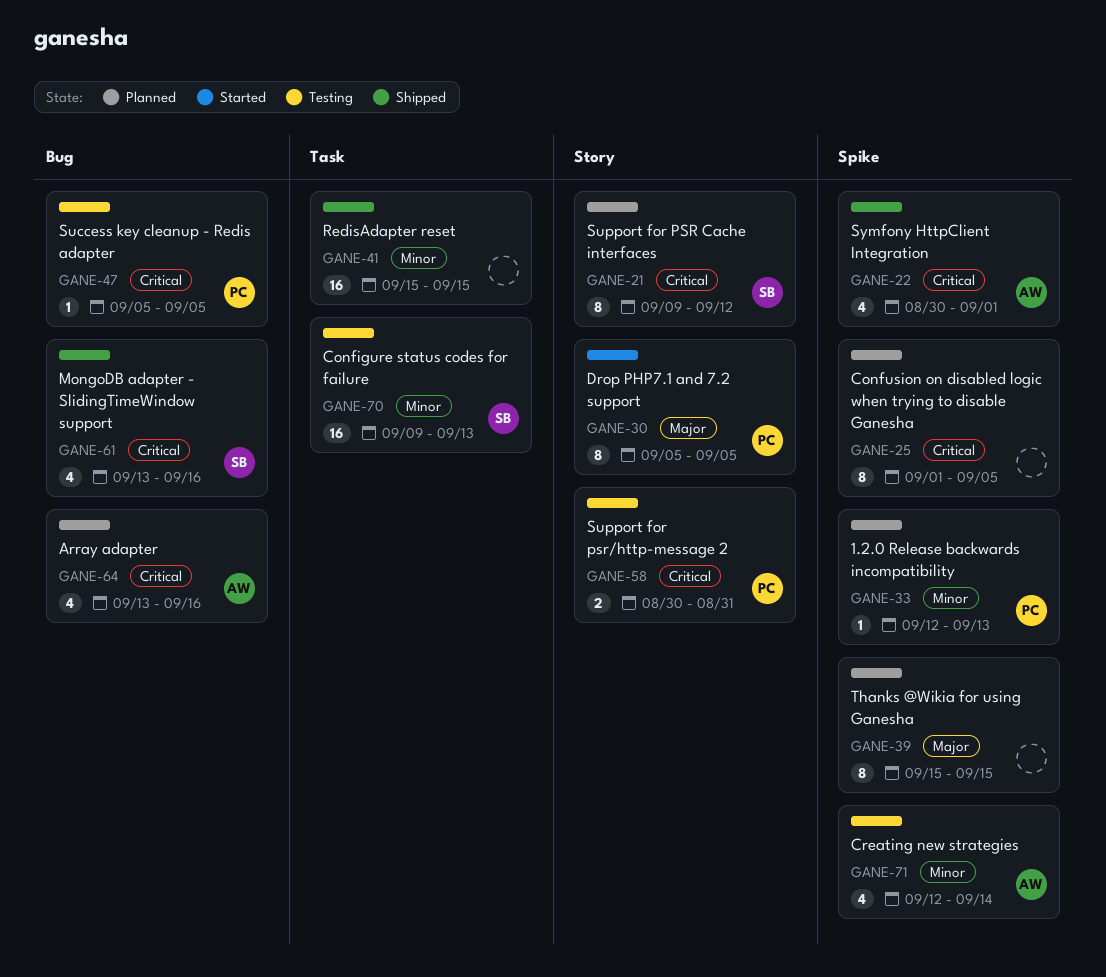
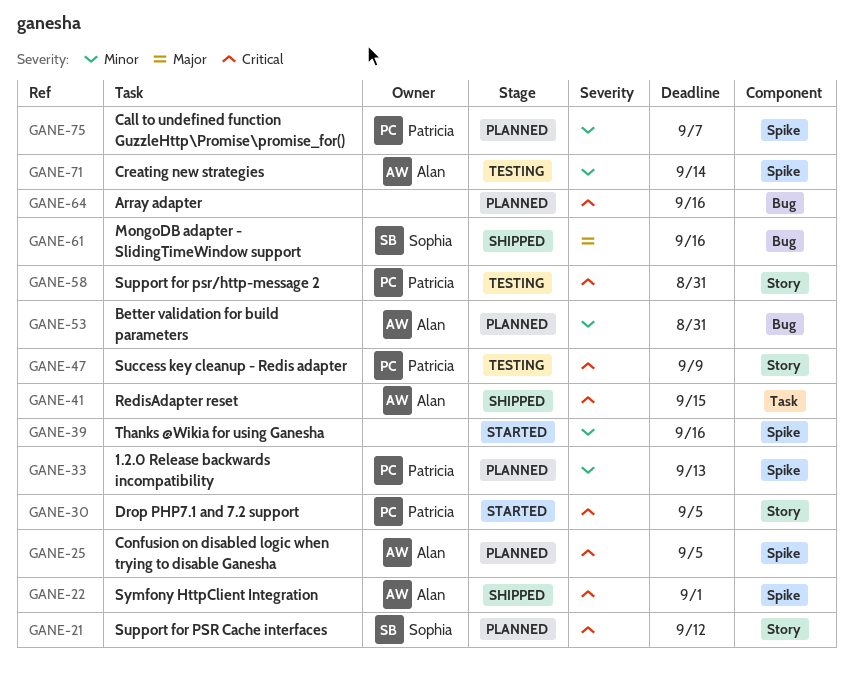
GANE-25, owner: none -> Alan
GANE-30, priority: Major -> Critical
GANE-39, status: Planned -> Started
GANE-39, priority: Major -> Minor
GANE-39, due: Sep 15 -> Sep 16
GANE-41, owner: none -> Alan
GANE-41, priority: Minor -> Critical
GANE-47, label: Bug -> Story
GANE-47, due: Sep 5 -> Sep 9
GANE-53: none -> present
GANE-61, priority: Critical -> Major
GANE-64, owner: Alan -> none
GANE-70: present -> none
GANE-75: none -> present

